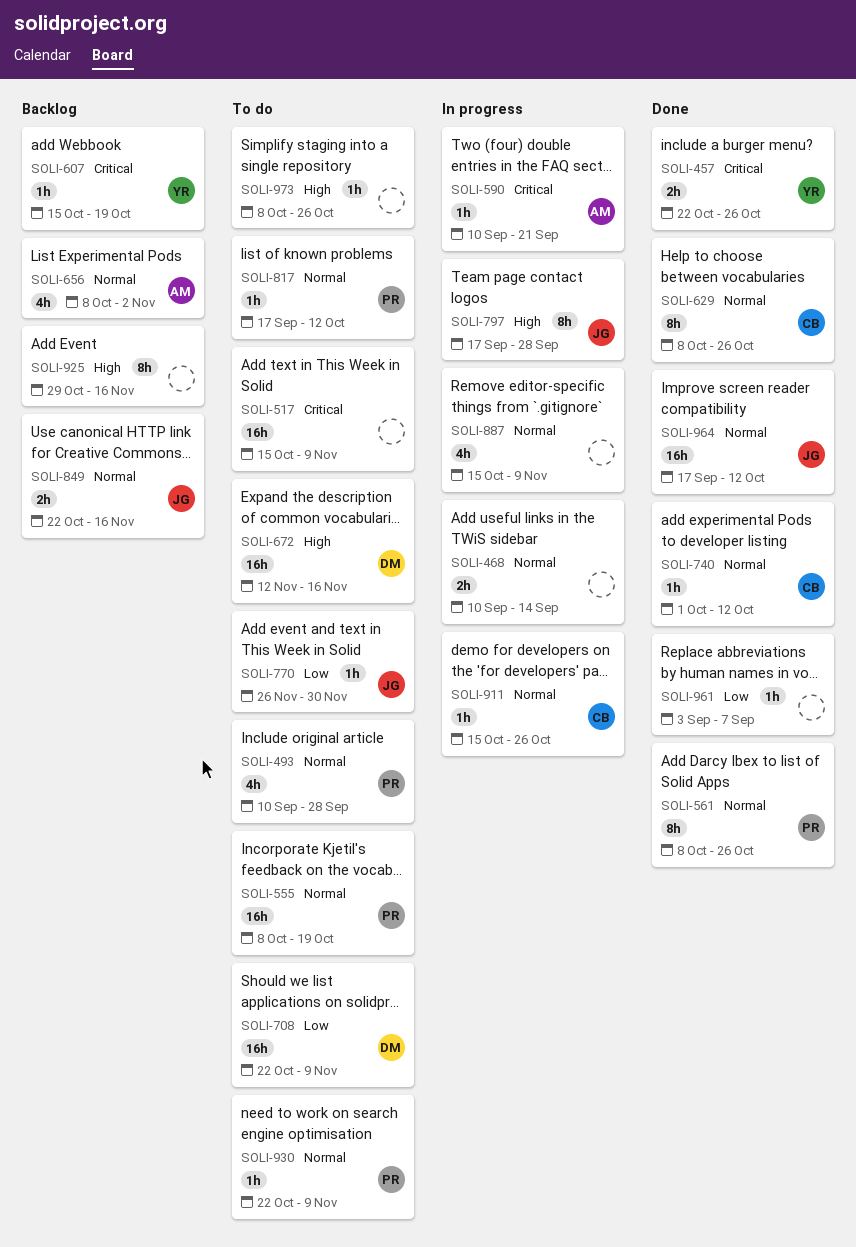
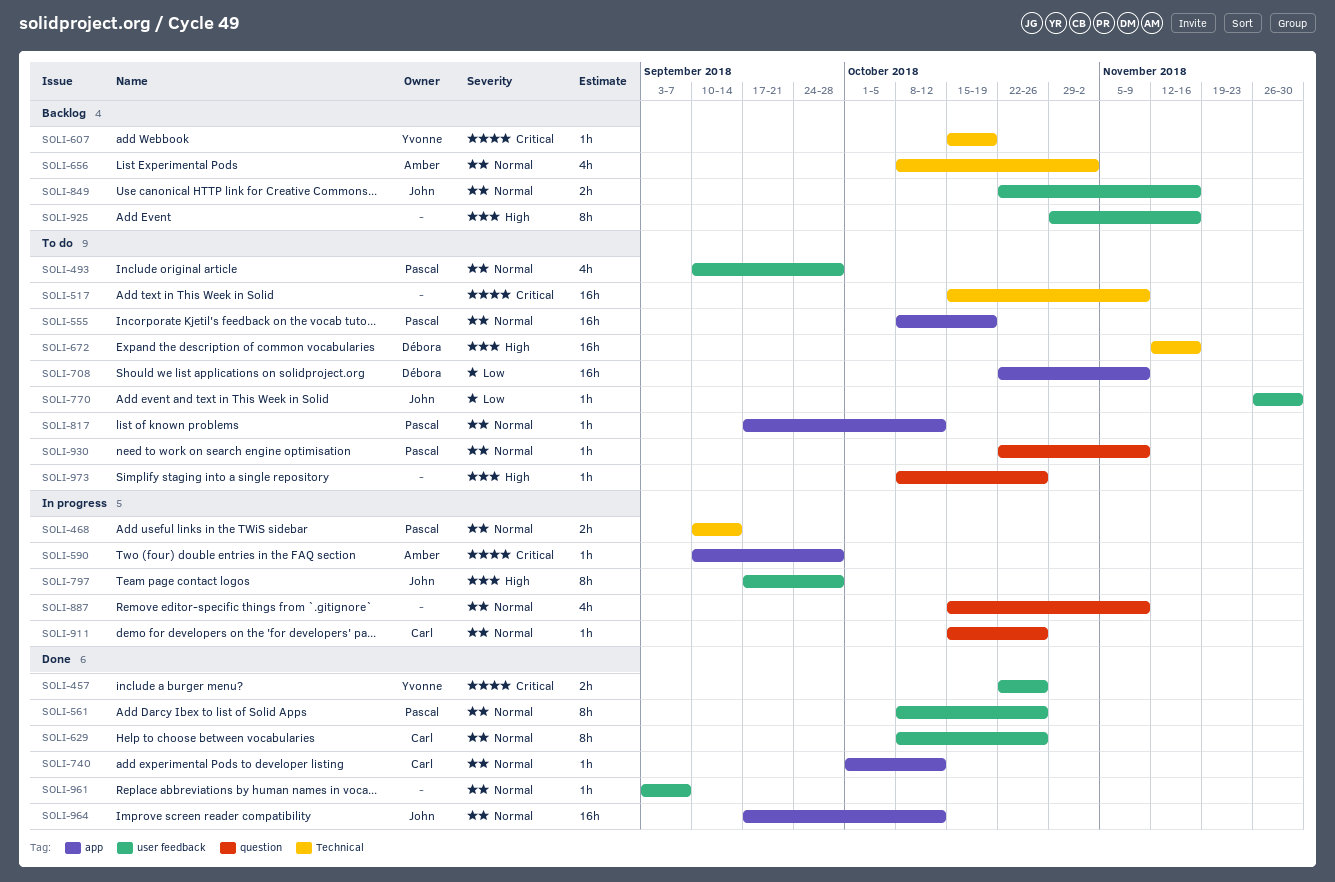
SOLI-468, owner: none -> Pascal
SOLI-590, due: Sep 21 -> Sep 28
SOLI-961, priority: Low -> Normal

